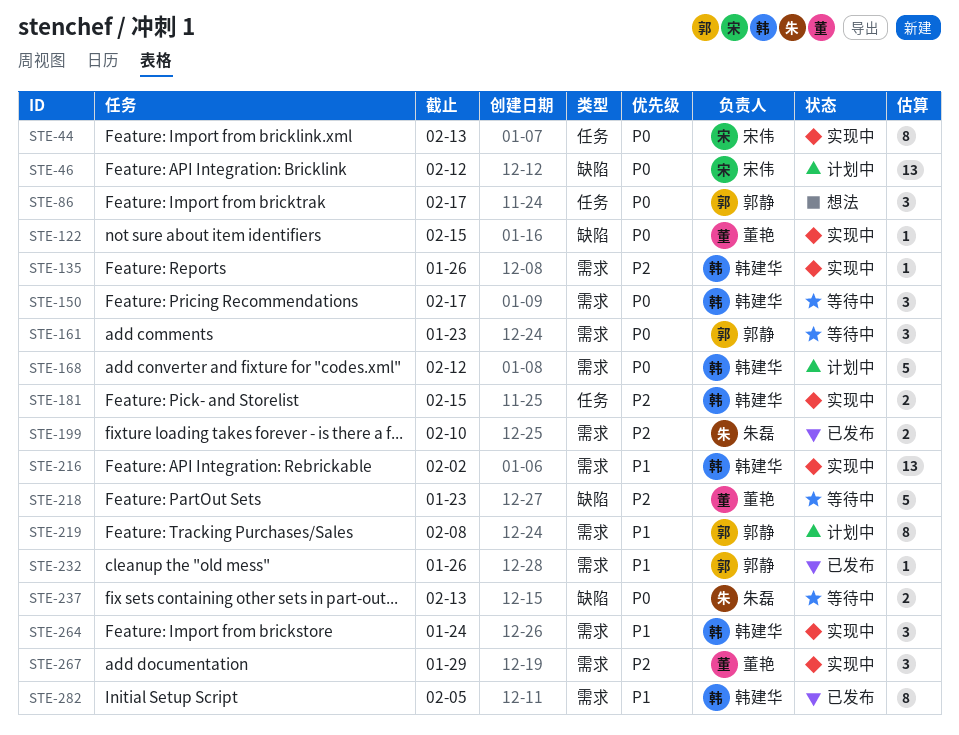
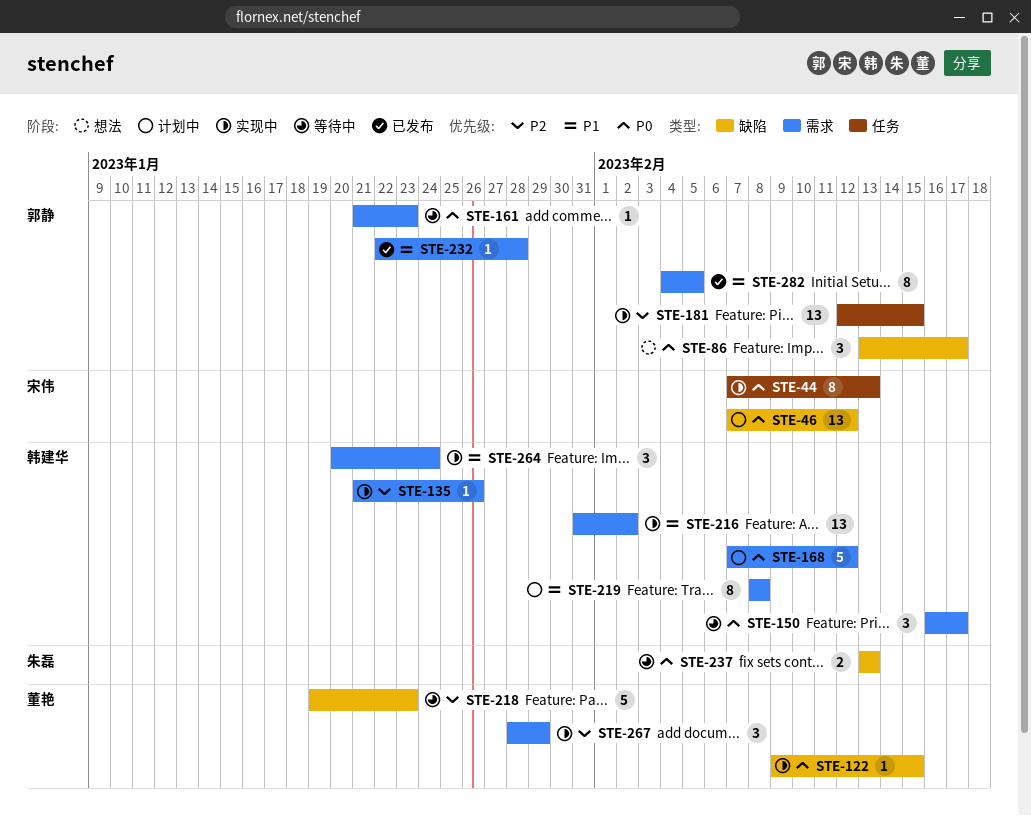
STE-86, label: 任务 -> 缺陷
STE-161, estimate: 3 -> 1
STE-181, owner: 韩建华 -> 郭静
STE-181, estimate: 2 -> 13
STE-199: present -> none
STE-219, owner: 郭静 -> 韩建华
STE-232, due: Jan 26 -> Jan 28
STE-282, owner: 韩建华 -> 郭静

